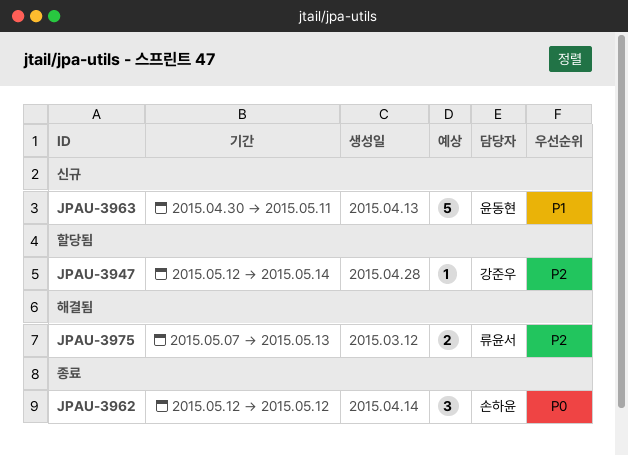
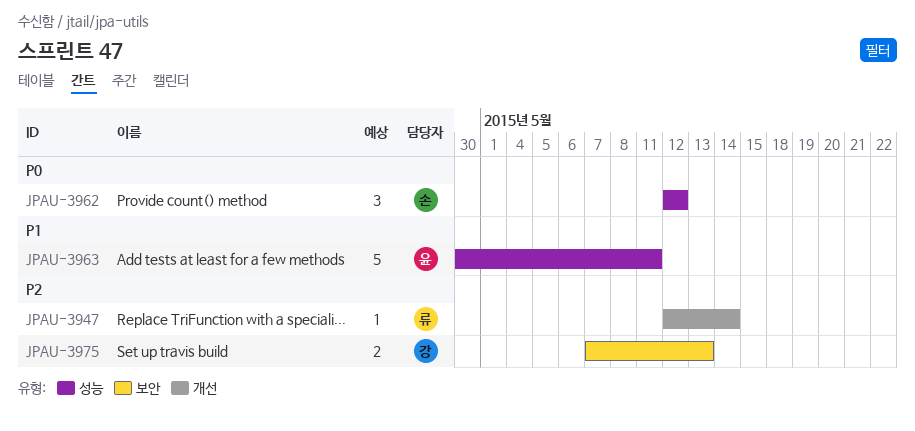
JPAU-3947, owner: 강준우 -> 류윤서
JPAU-3975, owner: 류윤서 -> 강준우

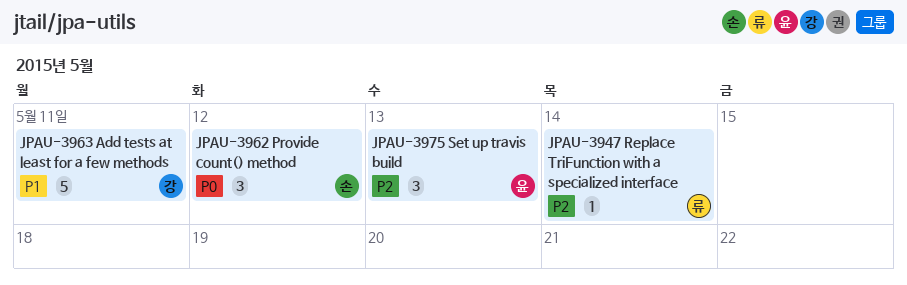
JPAU-3963, owner: 윤 -> 강
JPAU-3975, owner: 강 -> 윤
JPAU-3975, estimate: 2 -> 3

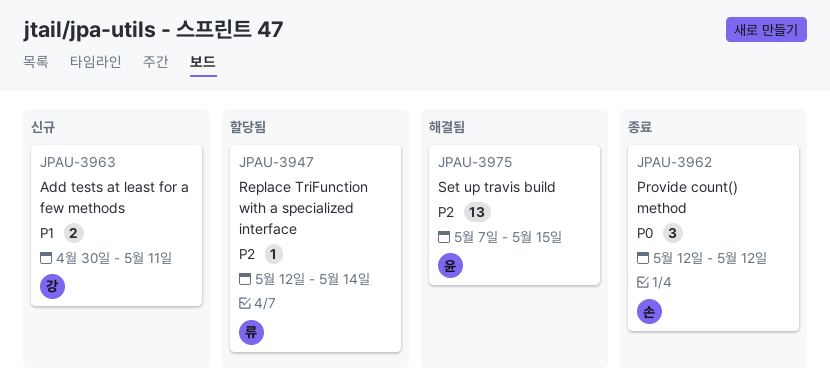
JPAU-3963, estimate: 5 -> 2
JPAU-3975, estimate: 3 -> 13
JPAU-3975, due: May 13 -> May 15

